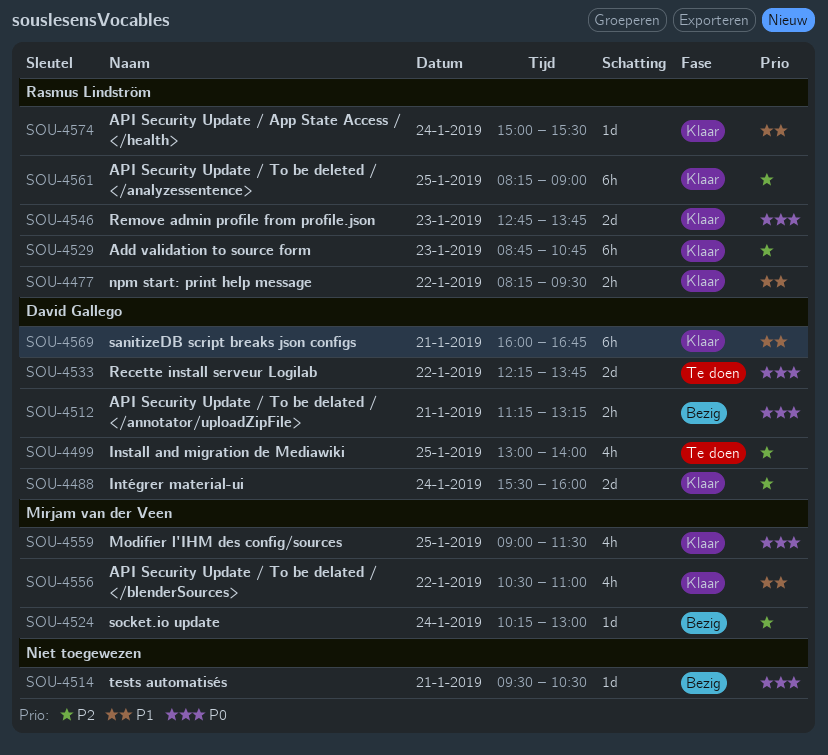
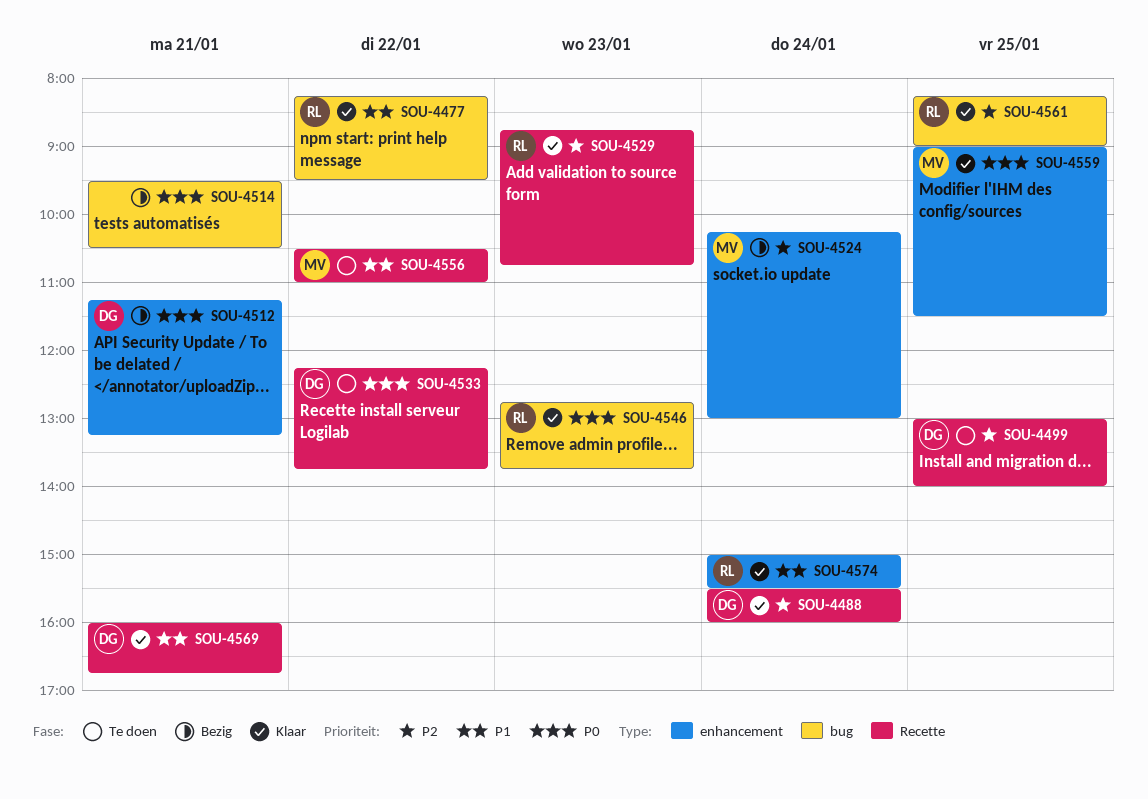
SOU-4556, status: Klaar -> Te doen

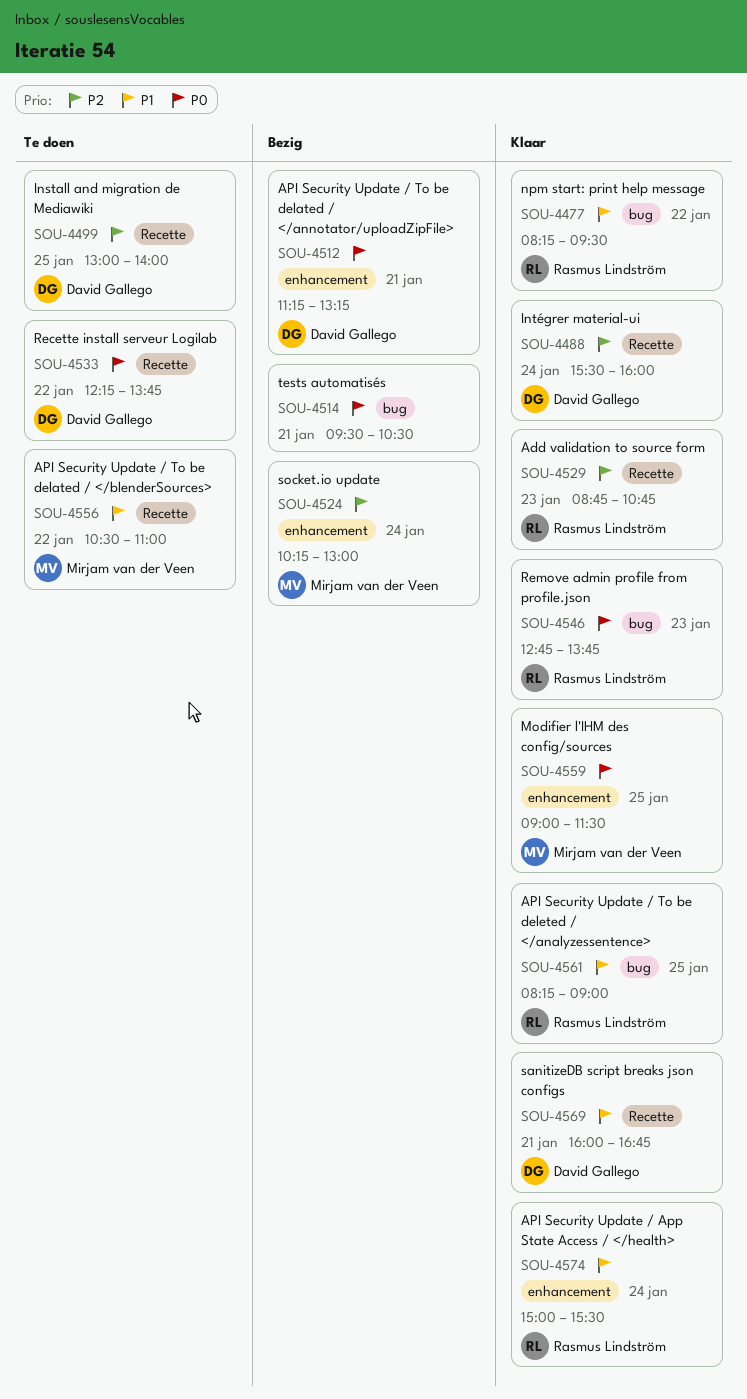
SOU-4561, priority: P2 -> P1

